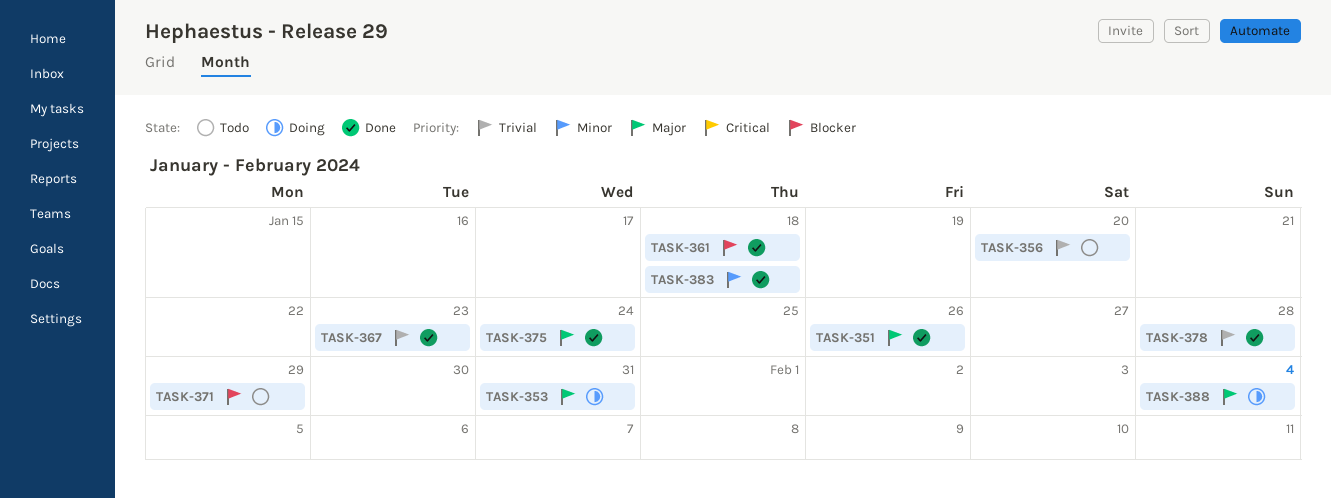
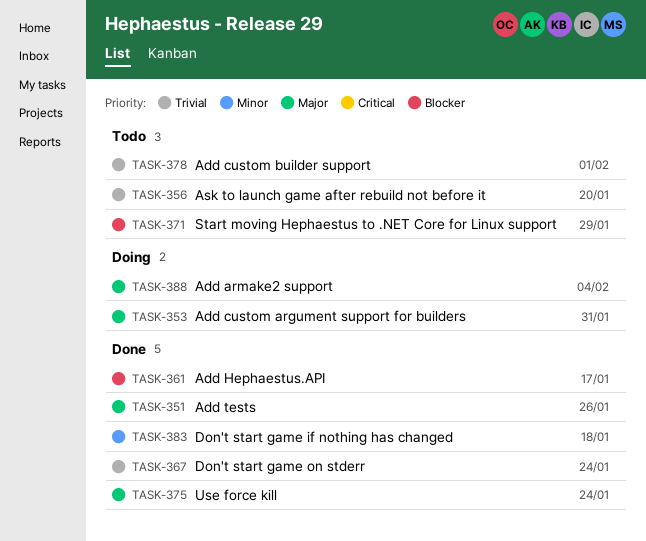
TASK-361, due: Jan 18 -> Jan 17
TASK-367, due: Jan 23 -> Jan 24
TASK-378, status: Done -> Todo
TASK-378, due: Jan 28 -> Feb 1

